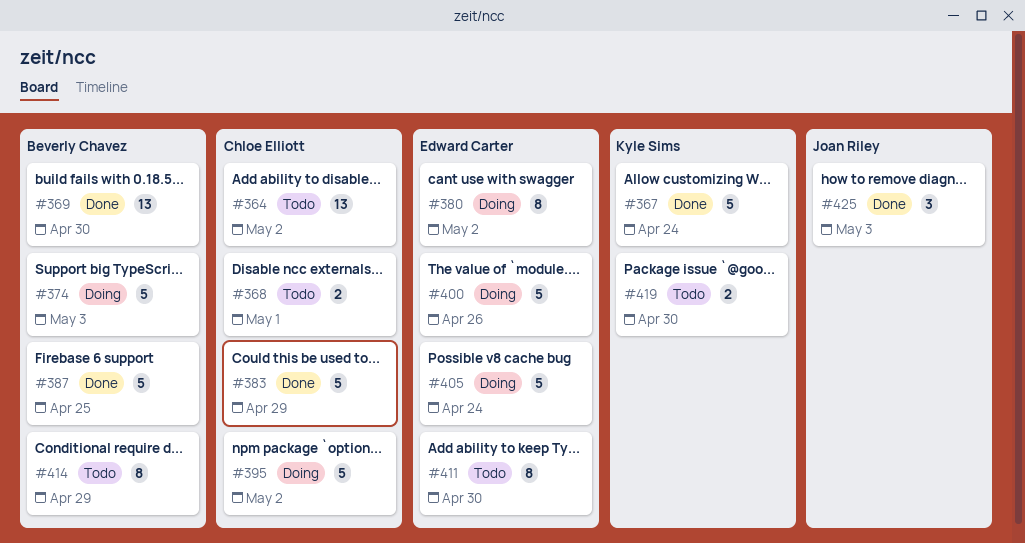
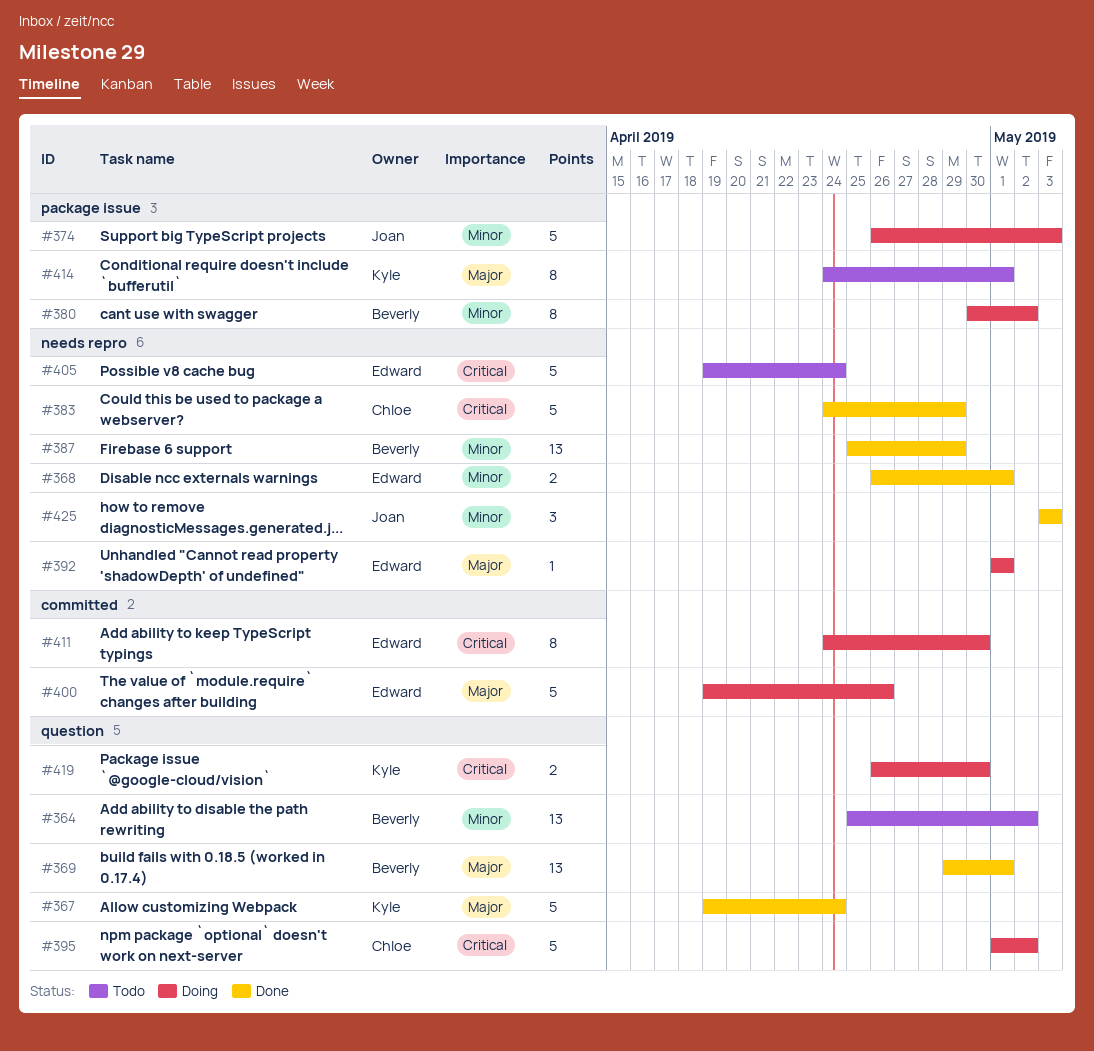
#364, owner: Chloe Elliott -> Beverly Chavez
#368, status: Todo -> Done
#368, owner: Chloe Elliott -> Edward Carter
#369, due: Apr 30 -> May 1
#374, owner: Beverly Chavez -> Joan Riley
#380, owner: Edward Carter -> Beverly Chavez
#387, estimate: 5 -> 13
#387, due: Apr 25 -> Apr 29
#392: none -> present
#405, status: Doing -> Todo
#411, status: Todo -> Doing
#414, owner: Beverly Chavez -> Kyle Sims
#414, due: Apr 29 -> May 1
#419, status: Todo -> Doing

